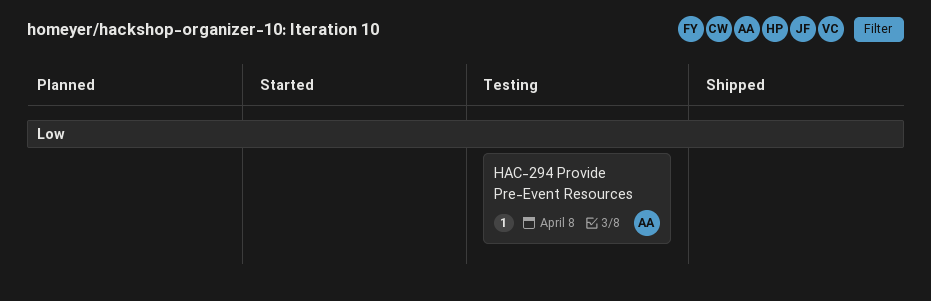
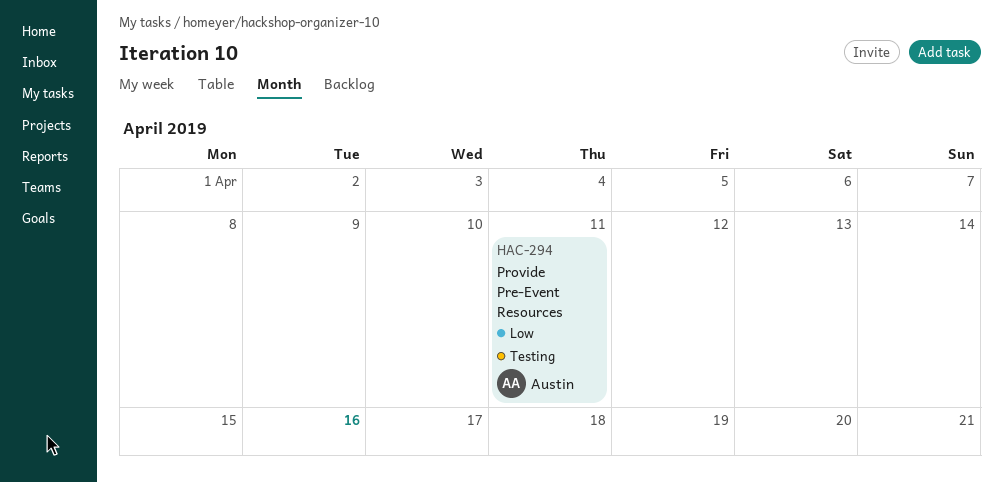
HAC-294, due: Apr 8 -> Apr 11

